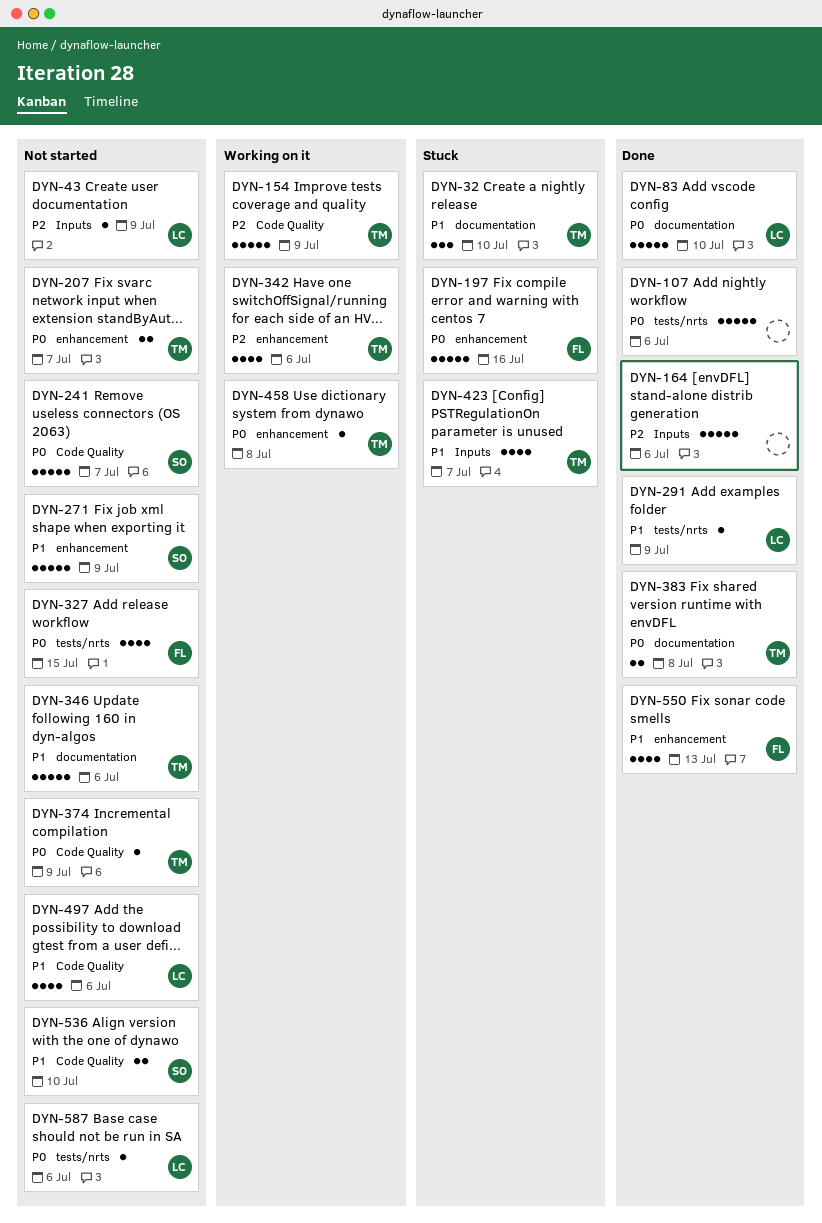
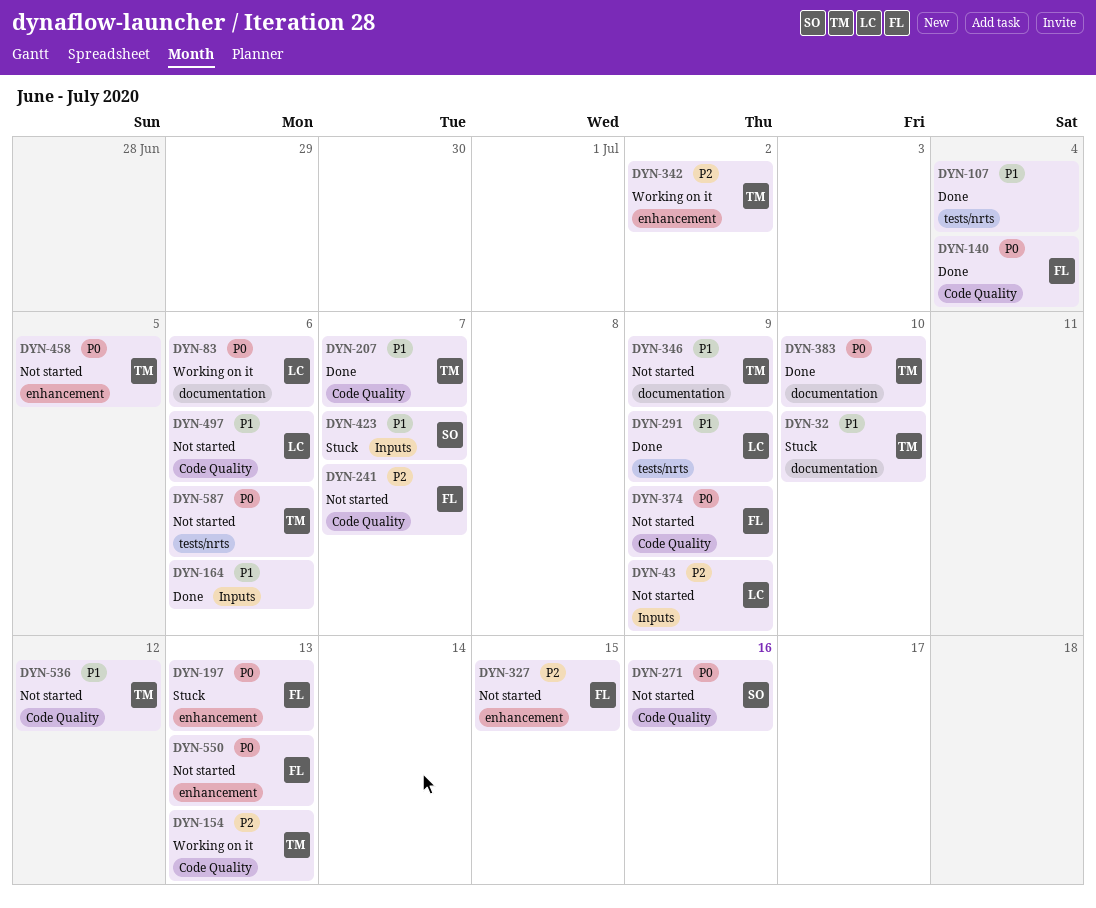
DYN-83, status: Done -> Working on it
DYN-83, due: Jul 10 -> Jul 6
DYN-107, priority: P0 -> P1
DYN-107, due: Jul 6 -> Jul 4
DYN-140: none -> present
DYN-154, due: Jul 9 -> Jul 13
DYN-164, priority: P2 -> P1
DYN-197, due: Jul 16 -> Jul 13
DYN-207, status: Not started -> Done
DYN-207, priority: P0 -> P1
DYN-207, label: enhancement -> Code Quality
DYN-241, owner: SO -> FL
DYN-241, priority: P0 -> P2
DYN-271, priority: P1 -> P0
DYN-271, label: enhancement -> Code Quality
DYN-271, due: Jul 9 -> Jul 16
DYN-327, priority: P0 -> P2
DYN-327, label: tests/nrts -> enhancement
DYN-342, due: Jul 6 -> Jul 2
DYN-346, due: Jul 6 -> Jul 9
DYN-374, owner: TM -> FL
DYN-383, due: Jul 8 -> Jul 10
DYN-423, owner: TM -> SO
DYN-458, status: Working on it -> Not started
DYN-458, due: Jul 8 -> Jul 5
DYN-536, owner: SO -> TM
DYN-536, due: Jul 10 -> Jul 12
DYN-550, status: Done -> Not started
DYN-550, priority: P1 -> P0
DYN-587, owner: LC -> TM

